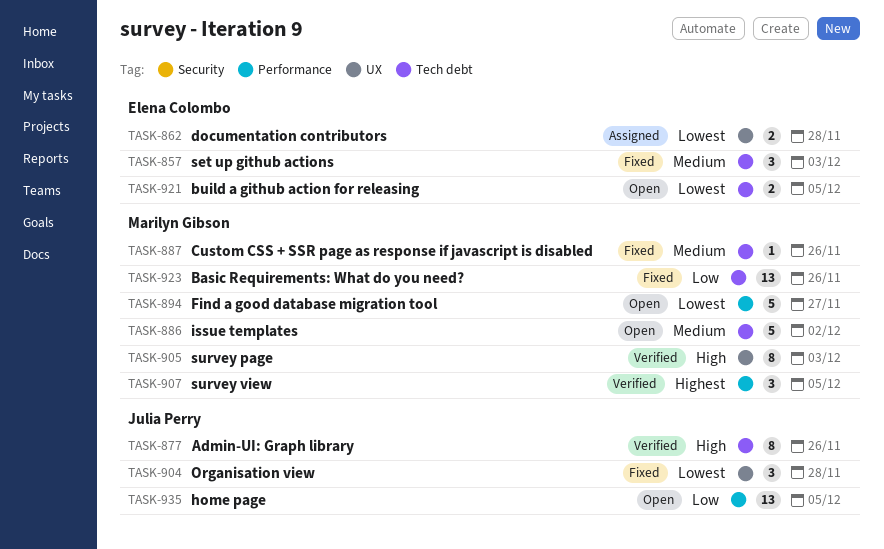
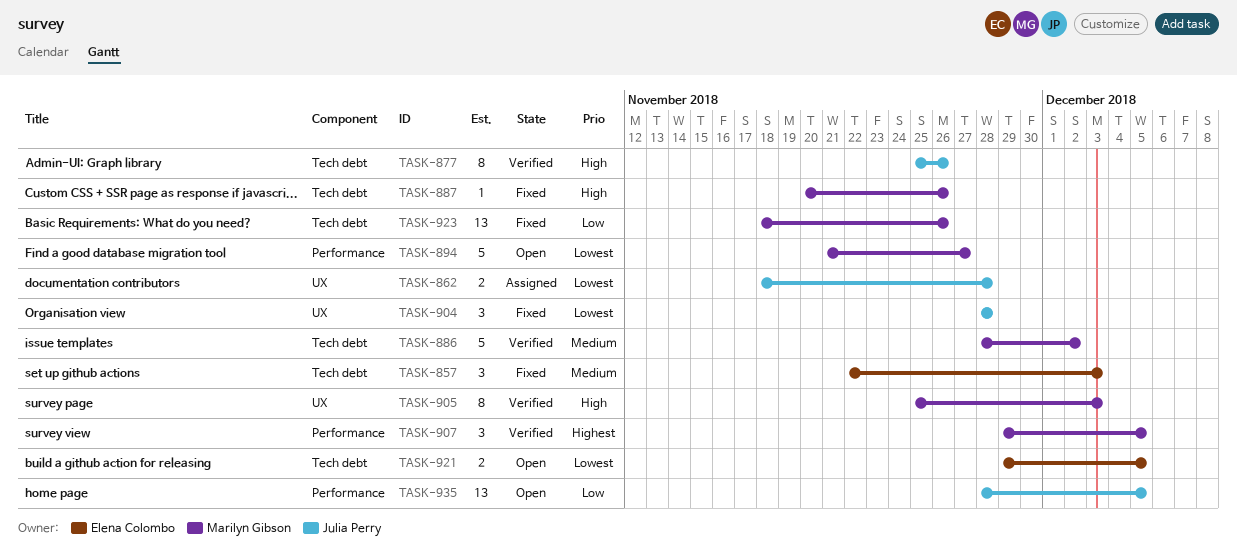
TASK-862, owner: Elena Colombo -> Julia Perry
TASK-886, status: Open -> Verified
TASK-887, priority: Medium -> High

